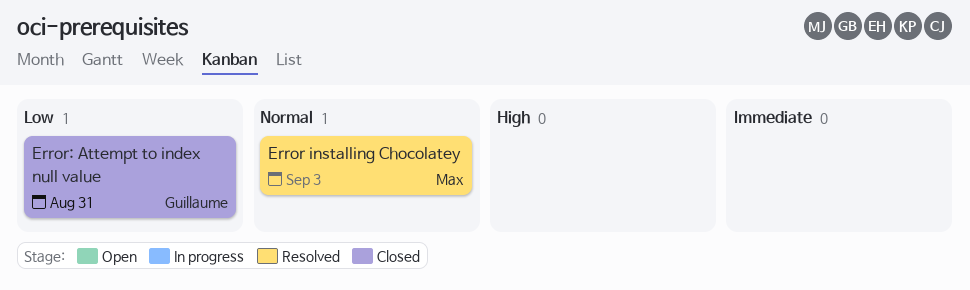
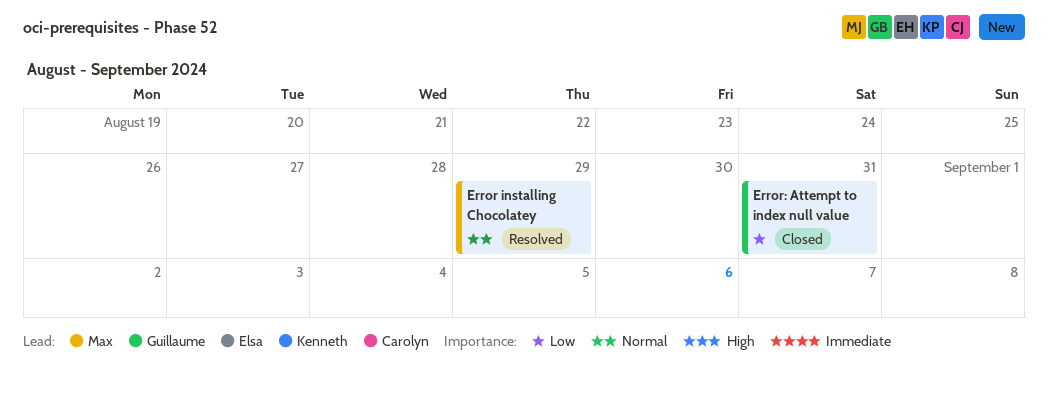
Error installing Chocolatey, due: Sep 3 -> Aug 29

